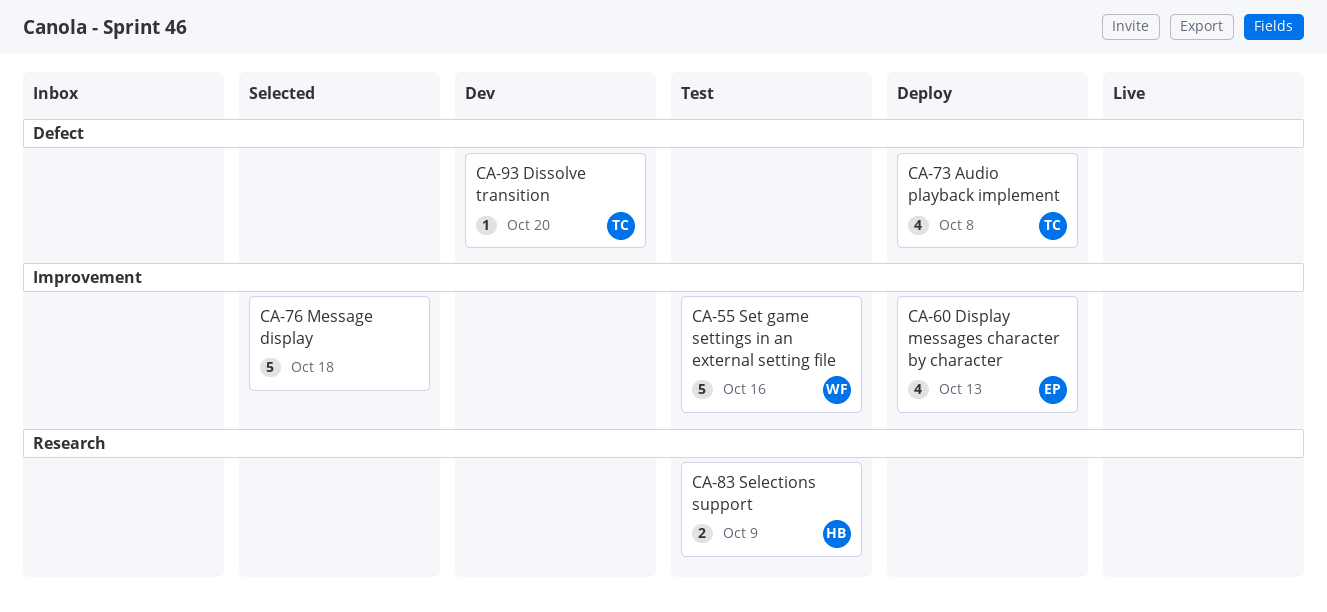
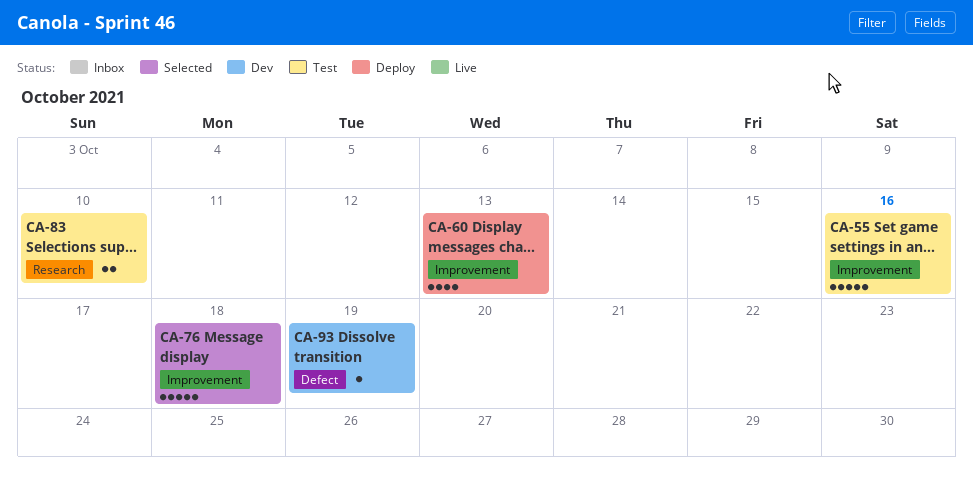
CA-73: present -> none
CA-83, due: Oct 9 -> Oct 10
CA-93, due: Oct 20 -> Oct 19

